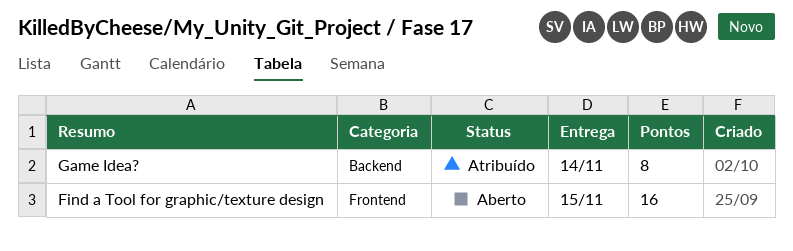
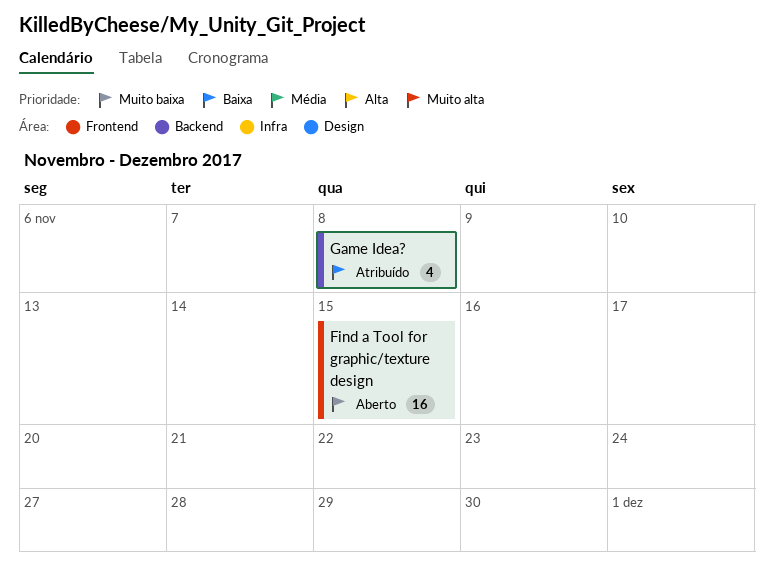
Game Idea?, estimate: 8 -> 4
Game Idea?, due: Nov 14 -> Nov 8

